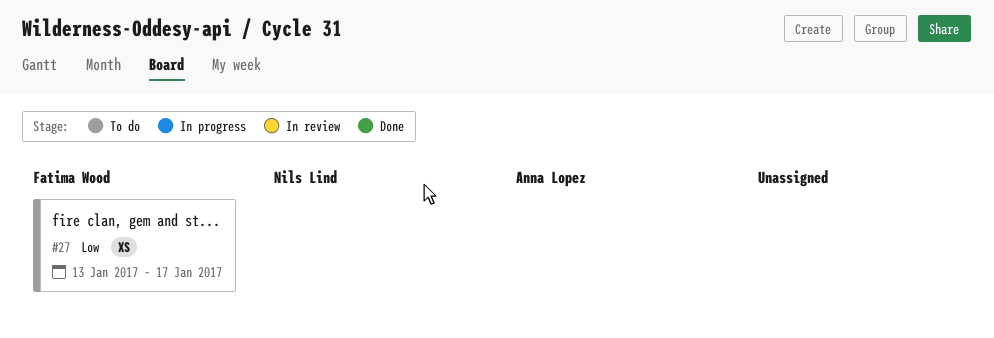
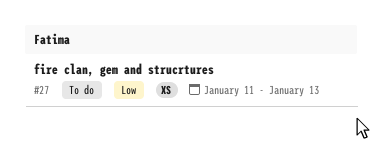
#27, start: Jan 13 -> Jan 11
#27, due: Jan 17 -> Jan 13

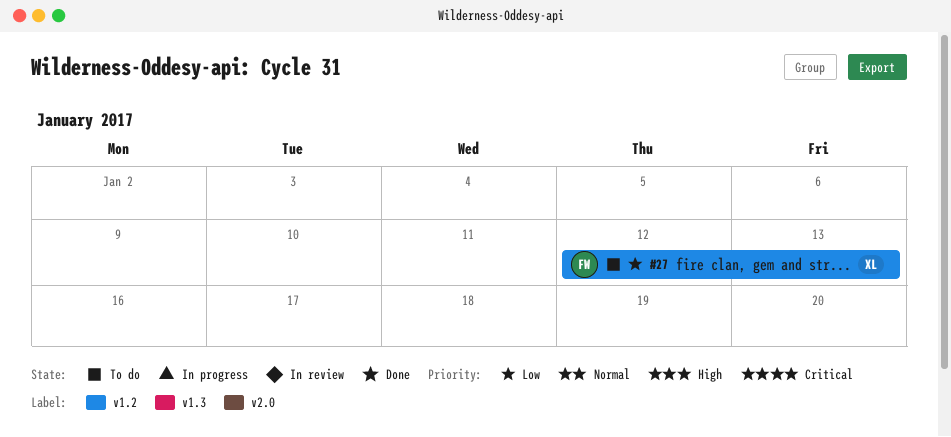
#27, estimate: XS -> XL
#27, start: Jan 11 -> Jan 12

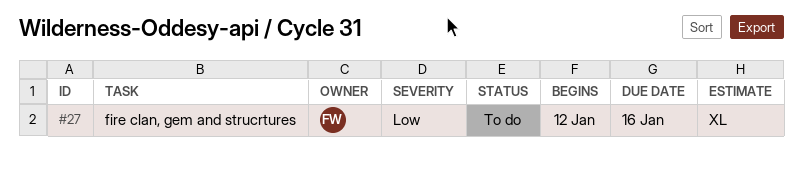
#27, due: Jan 13 -> Jan 16

